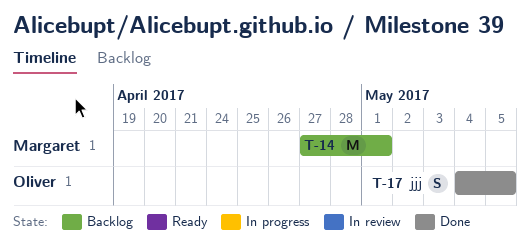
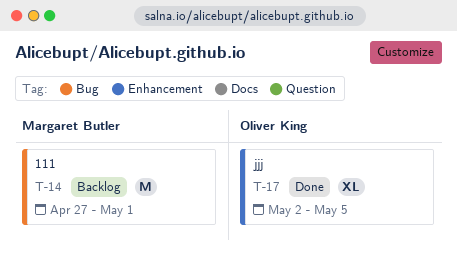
T-17, estimate: S -> XL
T-17, start: May 4 -> May 2

